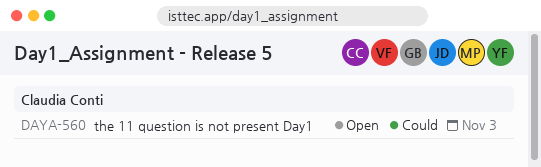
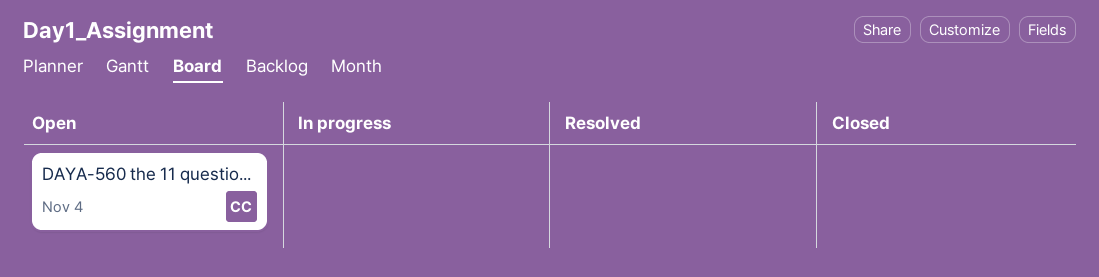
DAYA-560, due: Nov 3 -> Nov 4

